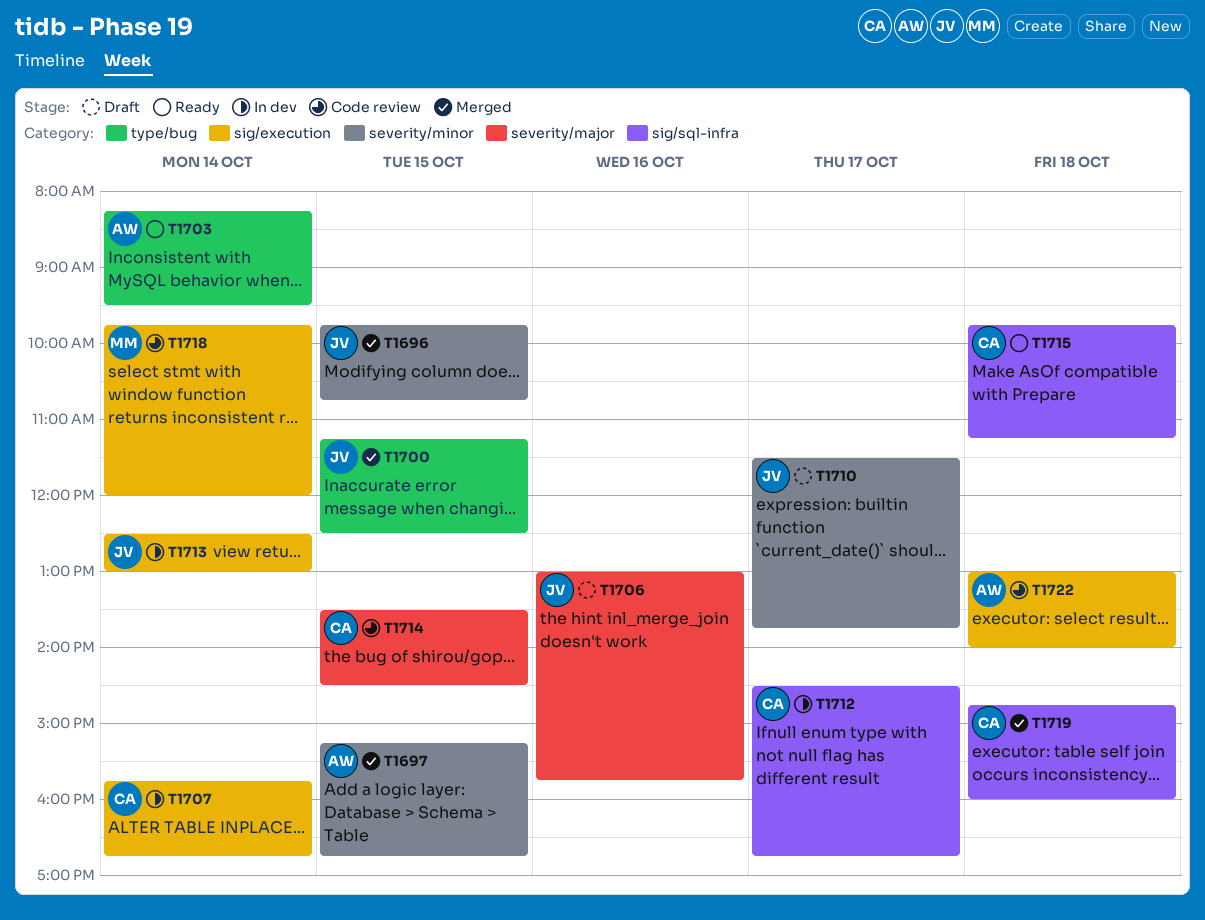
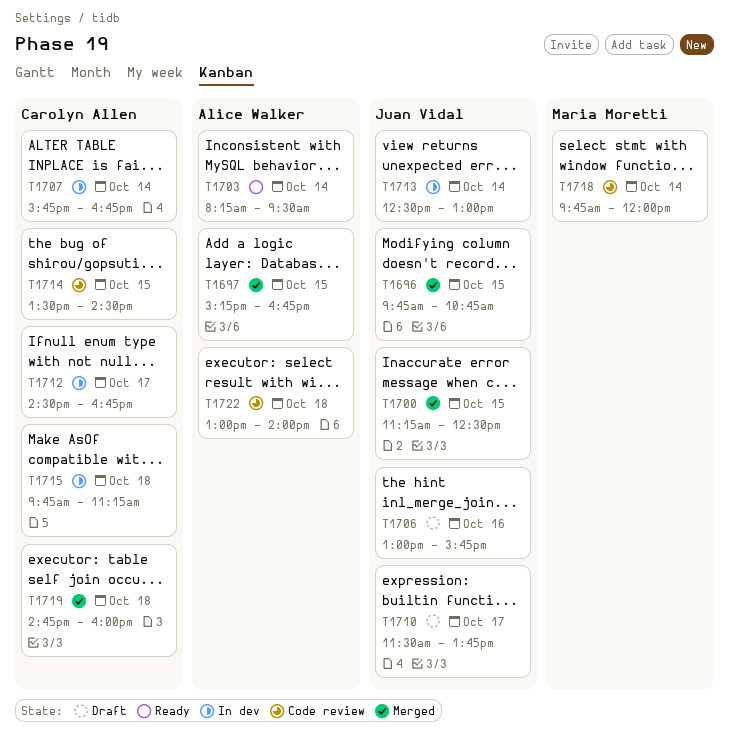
T1715, status: Ready -> In dev

